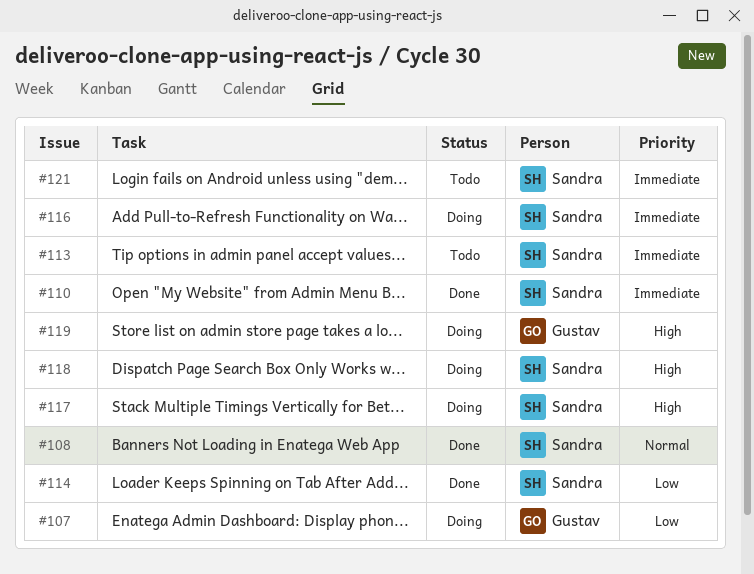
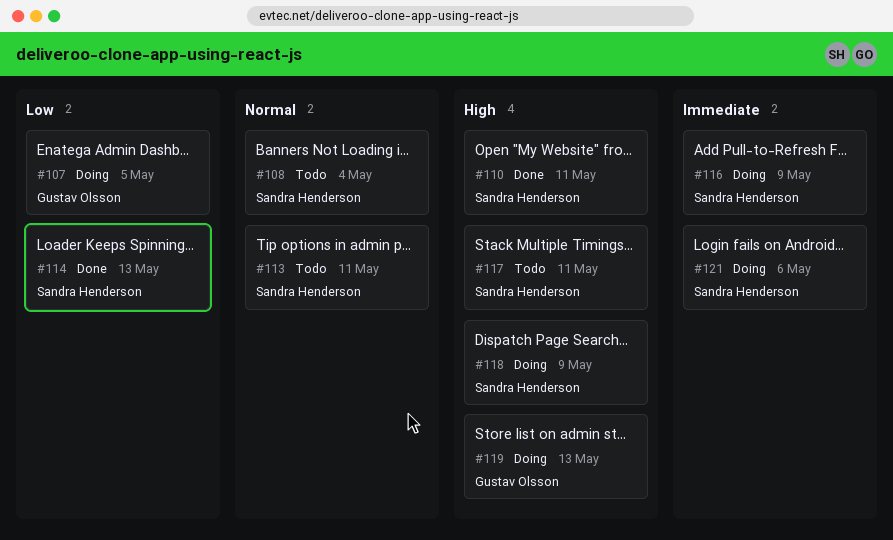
#108, status: Done -> Todo
#110, priority: Immediate -> High
#113, priority: Immediate -> Normal
#117, status: Doing -> Todo
#121, status: Todo -> Doing

